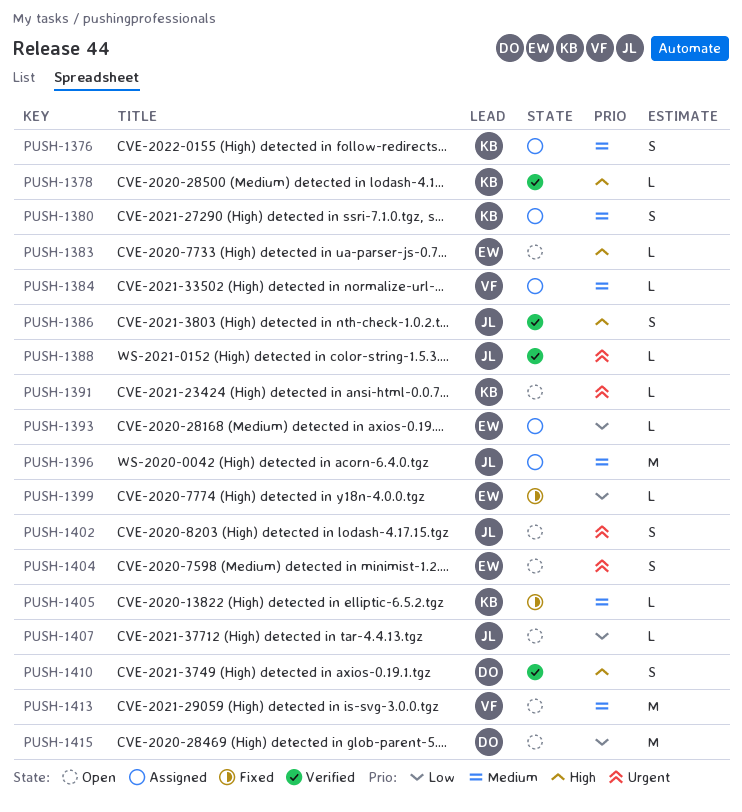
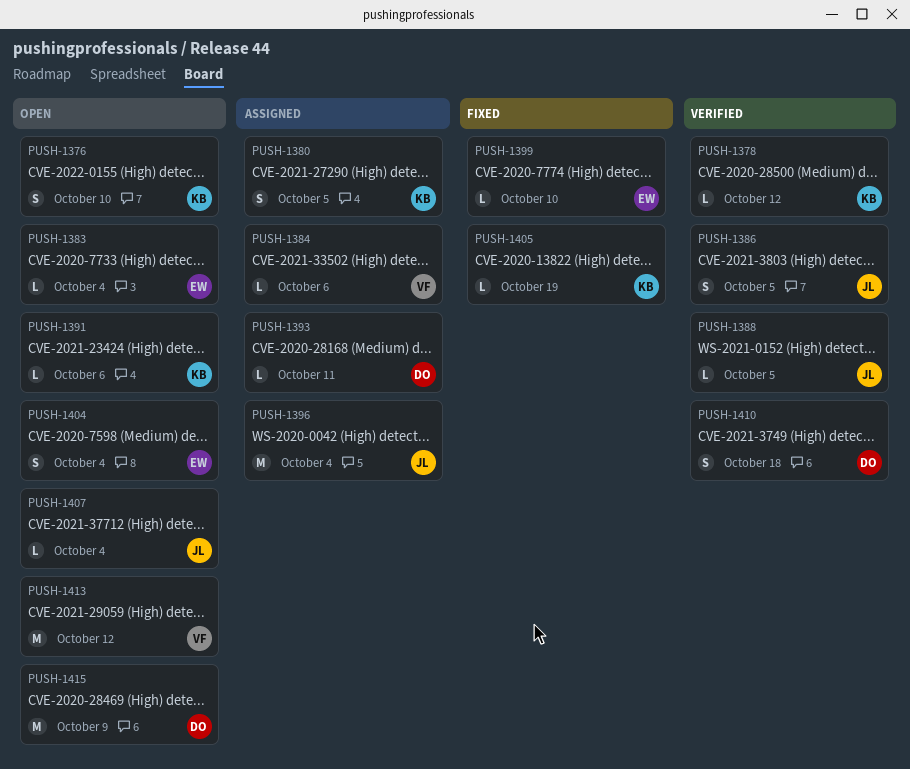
PUSH-1376, status: Assigned -> Open
PUSH-1393, owner: EW -> DO
PUSH-1402: present -> none

